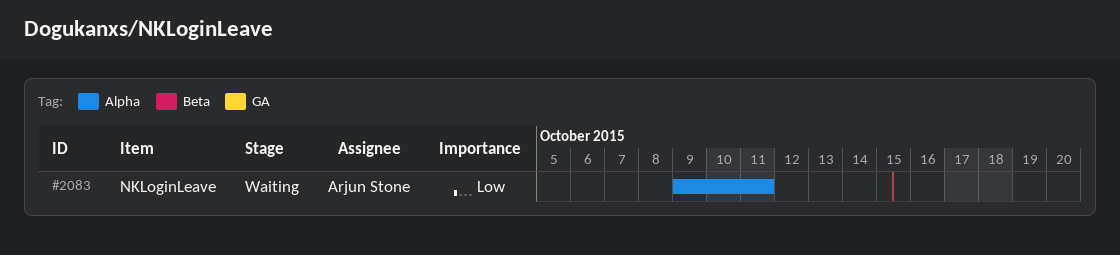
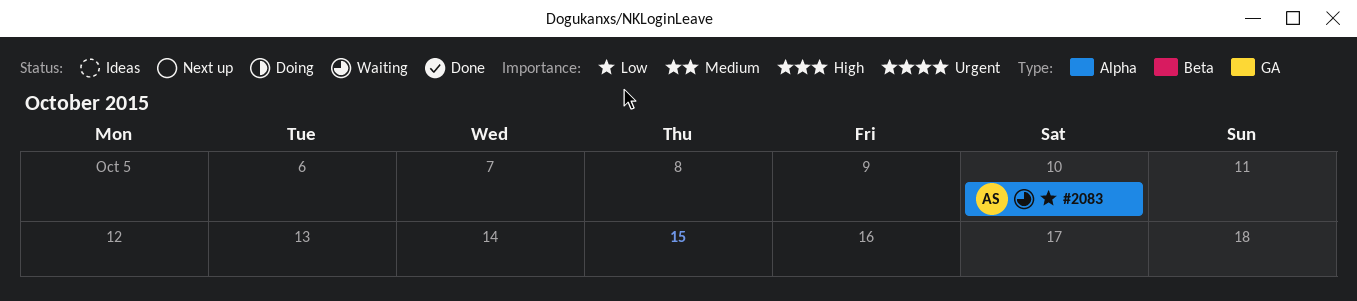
#2083, start: Oct 9 -> Oct 10
#2083, due: Oct 11 -> Oct 10

